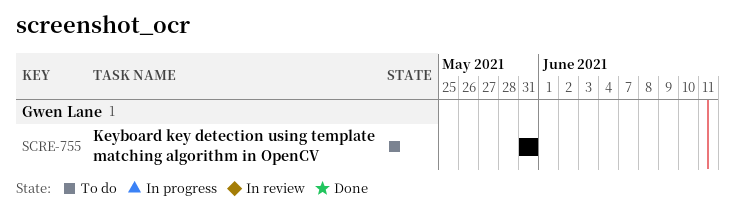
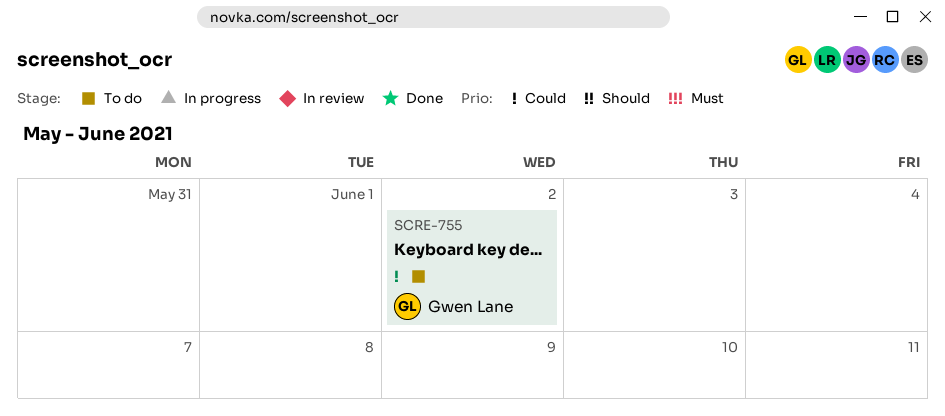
SCRE-755, due: May 31 -> Jun 2

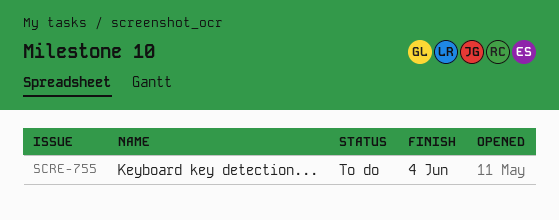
SCRE-755, due: Jun 2 -> Jun 4

